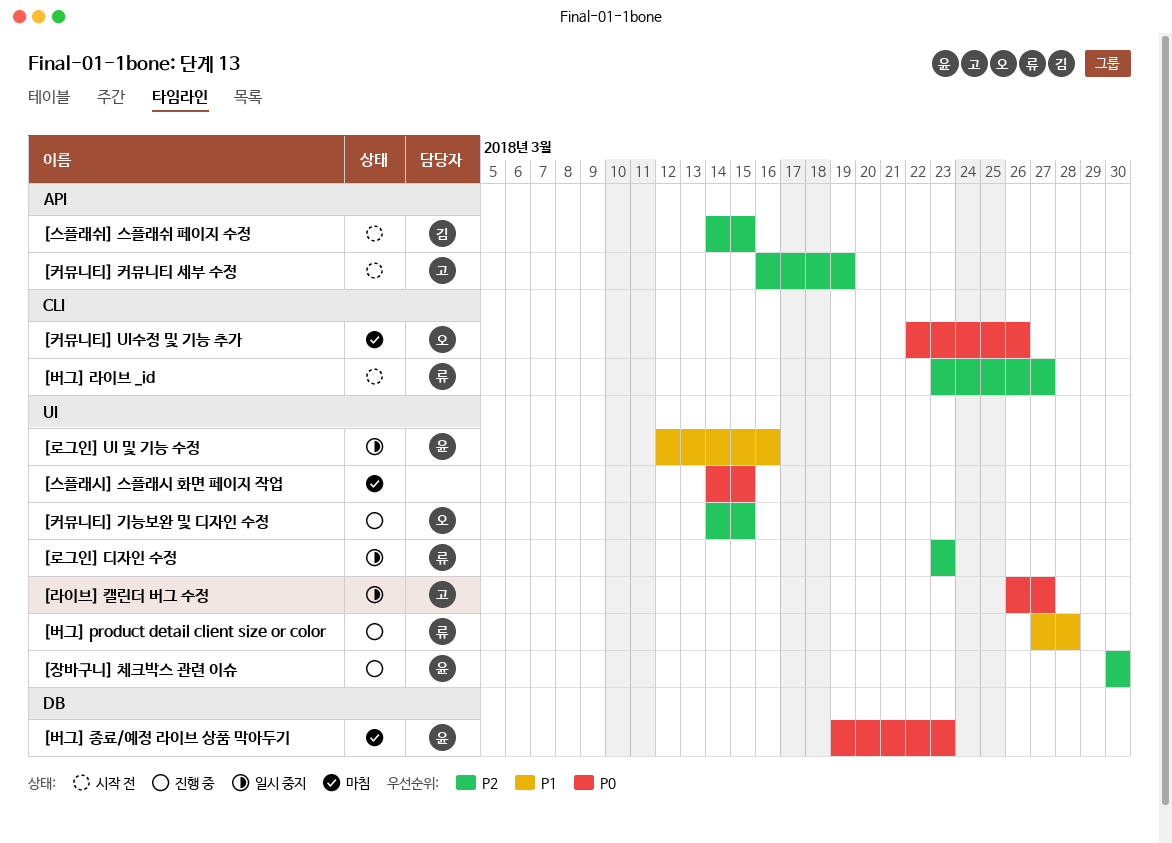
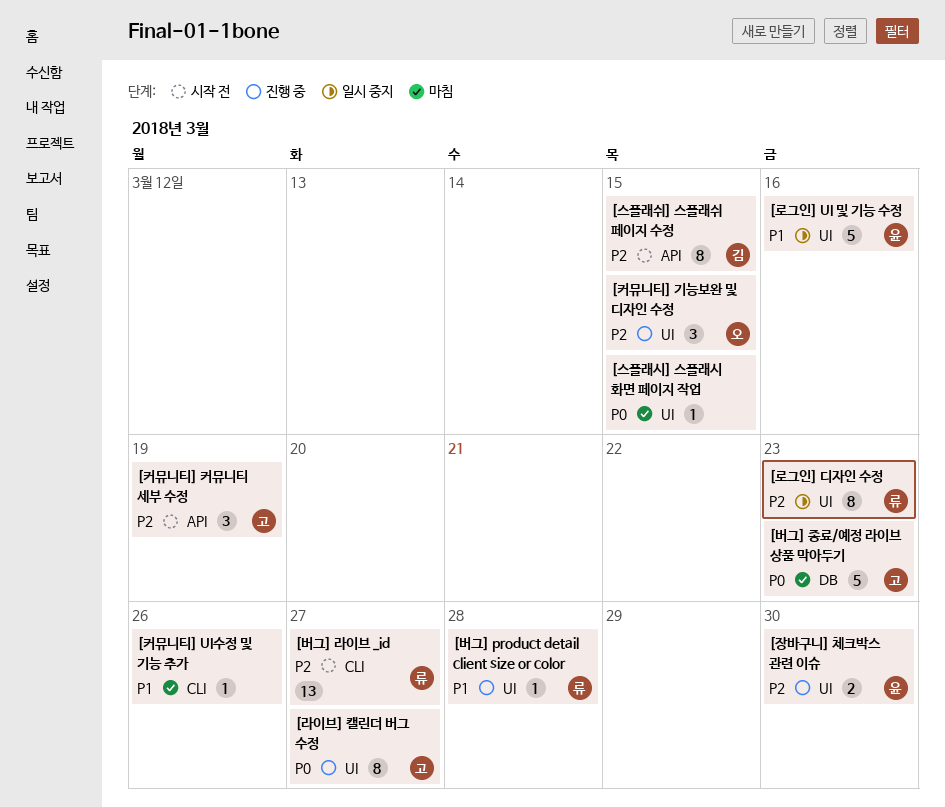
[라이브] 캘린더 버그 수정, status: 일시 중지 -> 진행 중
[버그] 종료/예정 라이브 상품 막아두기, owner: 윤 -> 고
[커뮤니티] UI수정 및 기능 추가, owner: 오 -> none
[커뮤니티] UI수정 및 기능 추가, priority: P0 -> P1

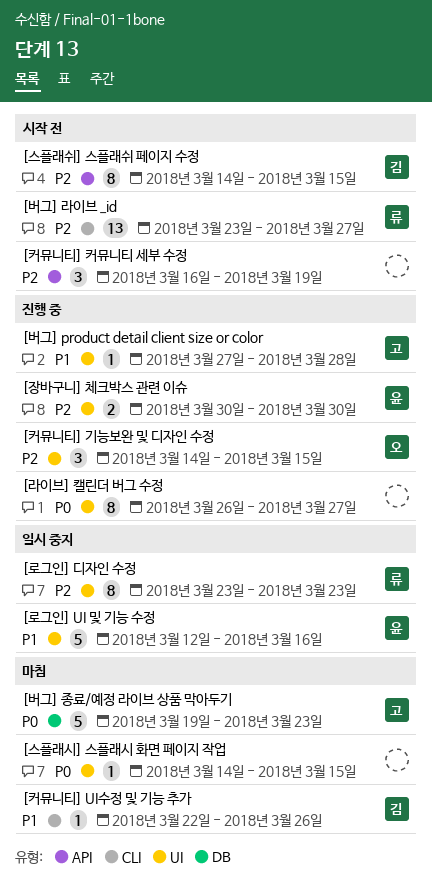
[라이브] 캘린더 버그 수정, owner: 고 -> none
[버그] product detail client size or color, owner: 류 -> 고
[커뮤니티] UI수정 및 기능 추가, owner: none -> 김
[커뮤니티] 커뮤니티 세부 수정, owner: 고 -> none

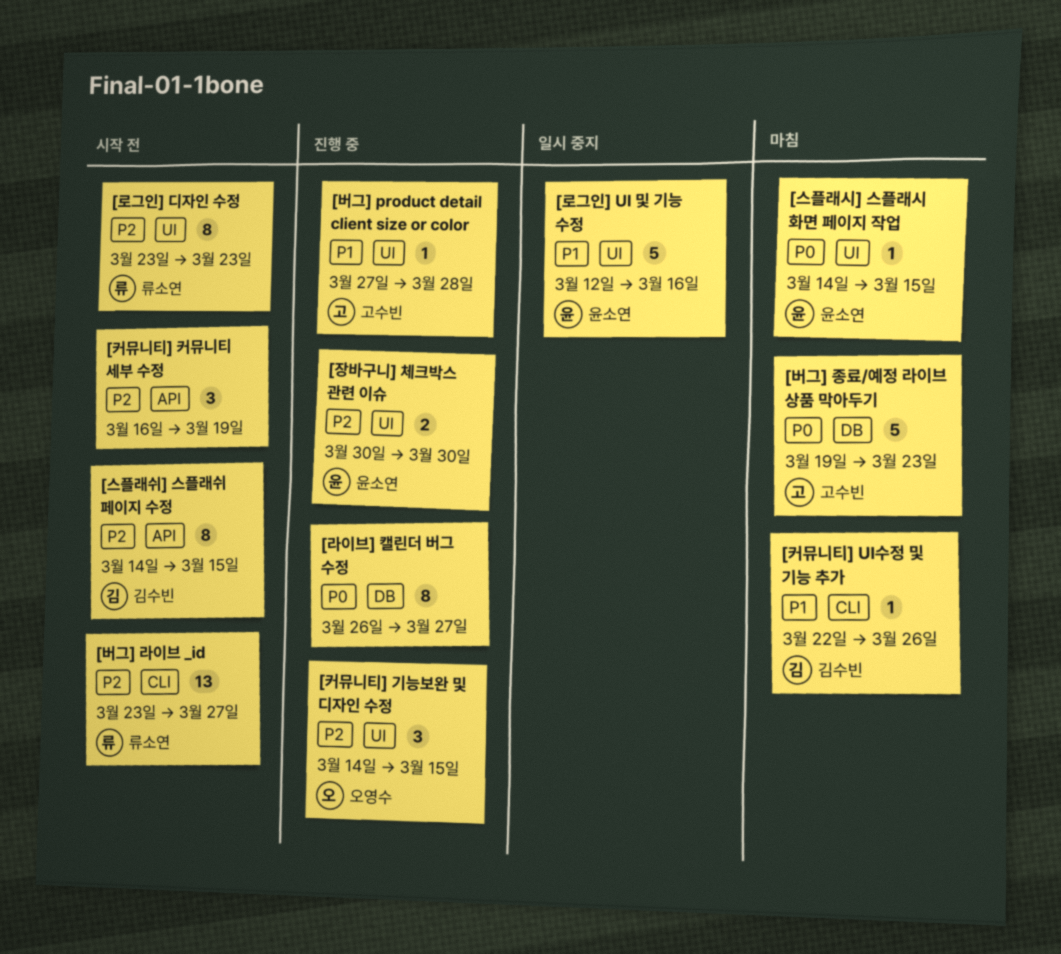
[라이브] 캘린더 버그 수정, label: UI -> DB
[로그인] 디자인 수정, status: 일시 중지 -> 시작 전
[스플래시] 스플래시 화면 페이지 작업, owner: none -> 윤소연

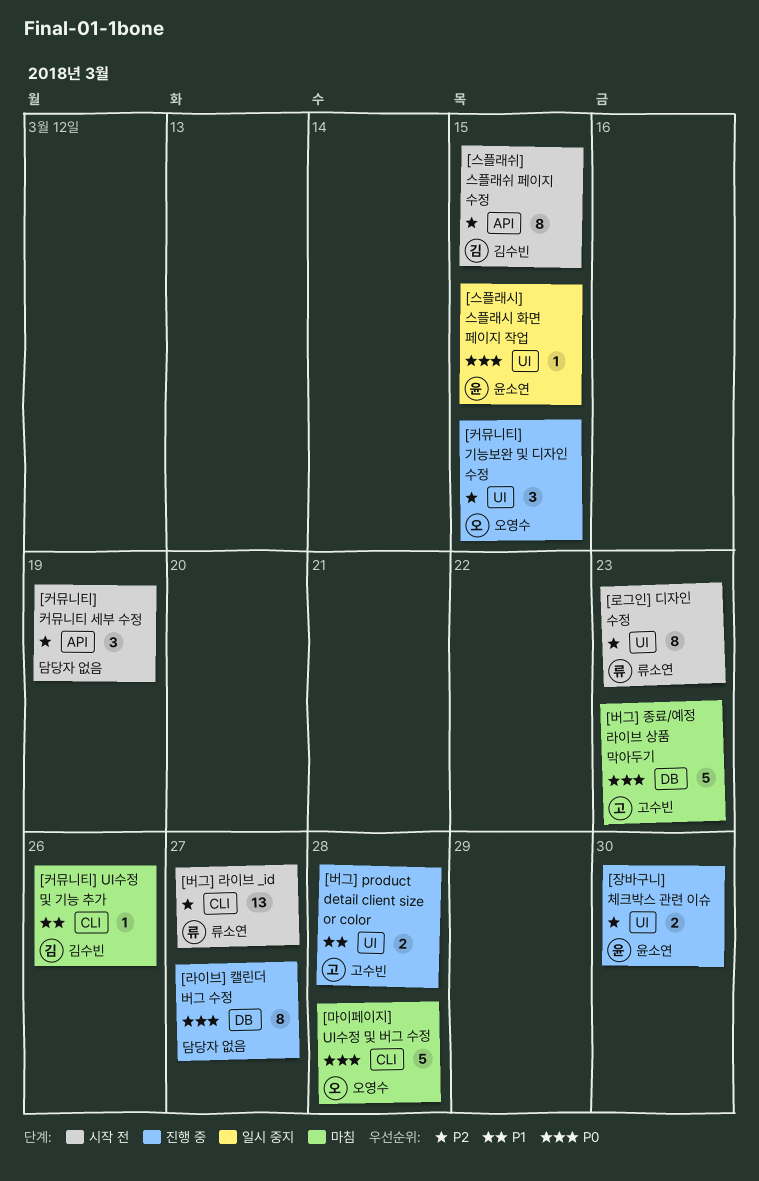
[로그인] UI 및 기능 수정: present -> none
[마이페이지] UI수정 및 버그 수정: none -> present
[버그] product detail client size or color, estimate: 1 -> 2
[스플래시] 스플래시 화면 페이지 작업, status: 마침 -> 일시 중지

